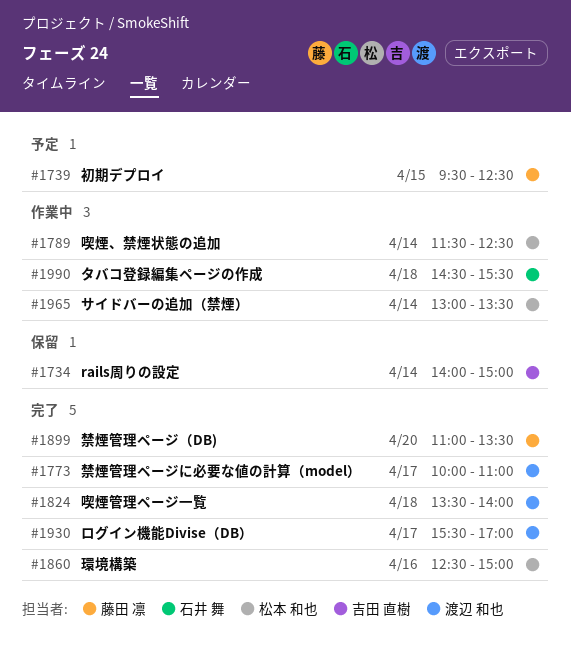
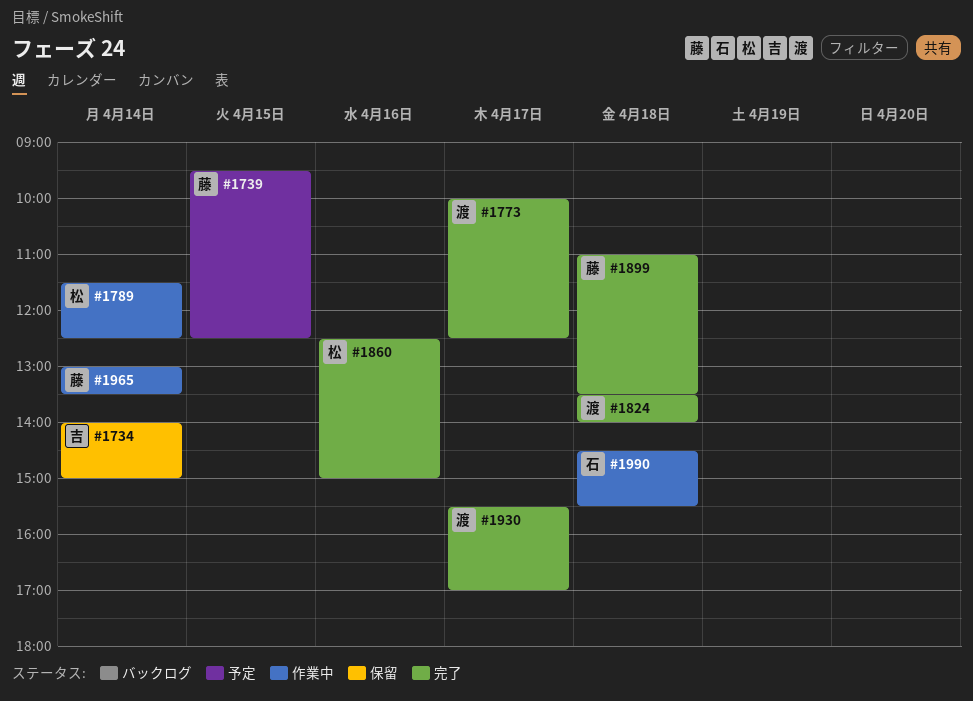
#1773, ends: 11:00 -> 12:30
#1899, day: Apr 20 -> Apr 18
#1965, owner: 松本 和也 -> 藤田 凛

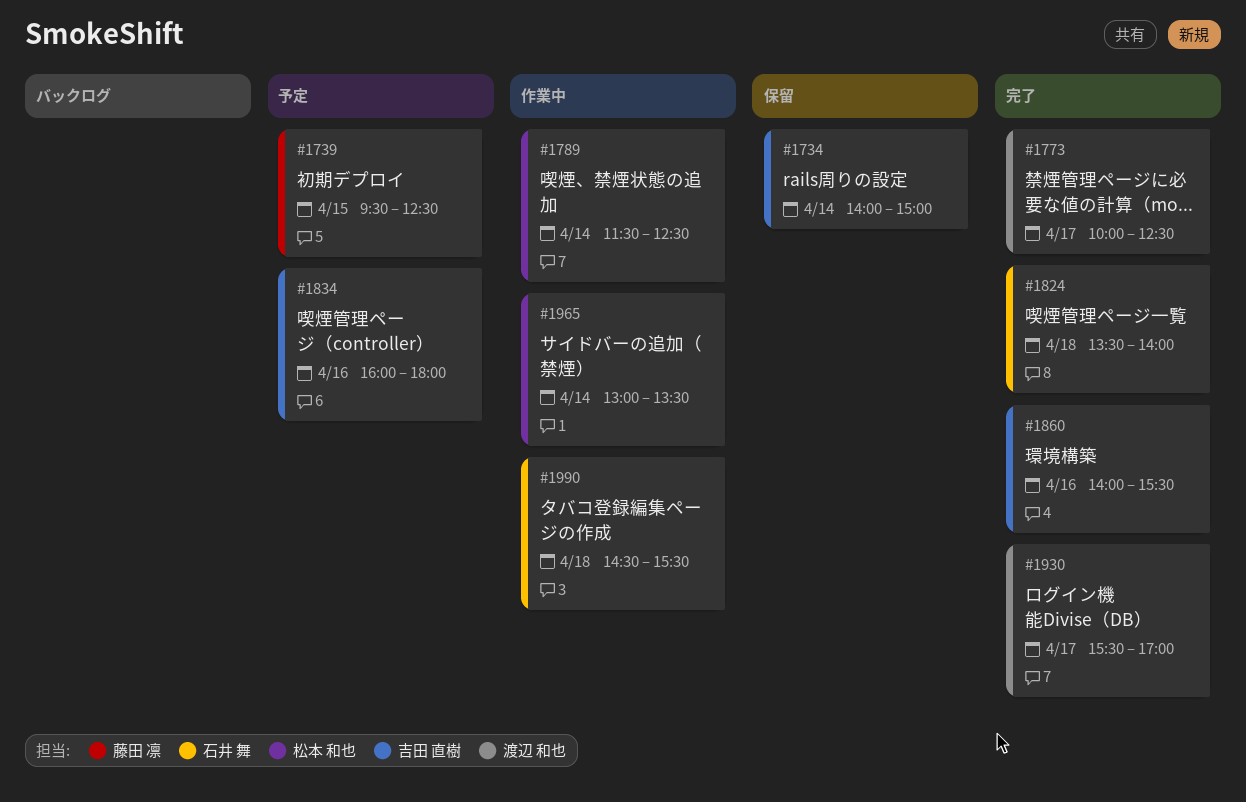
#1824, owner: 渡辺 和也 -> 石井 舞
#1834: none -> present
#1860, owner: 松本 和也 -> 吉田 直樹
#1860, begins: 12:30 -> 14:00
#1860, ends: 15:00 -> 15:30
#1899: present -> none
#1965, owner: 藤田 凛 -> 松本 和也

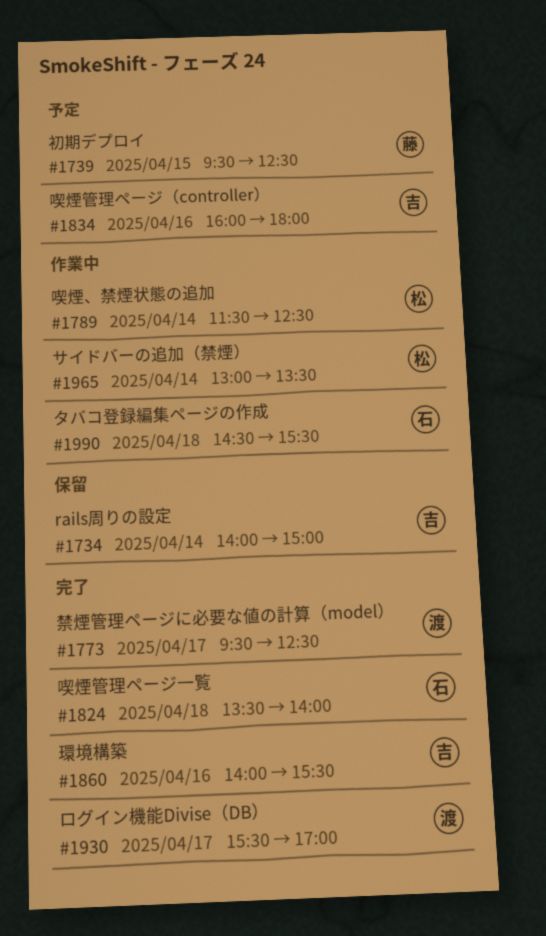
#1773, begins: 10:00 -> 09:30

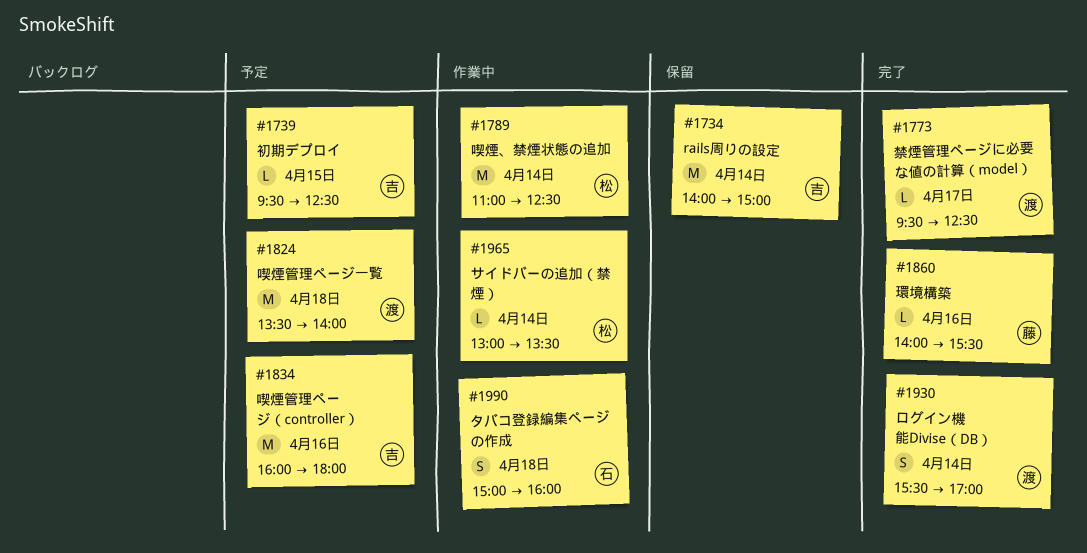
#1739, owner: 藤 -> 吉
#1789, begins: 11:30 -> 11:00
#1824, status: 完了 -> 予定
#1824, owner: 石 -> 渡
#1860, owner: 吉 -> 藤
#1930, day: Apr 17 -> Apr 14
#1990, begins: 14:30 -> 15:00
#1990, ends: 15:30 -> 16:00

